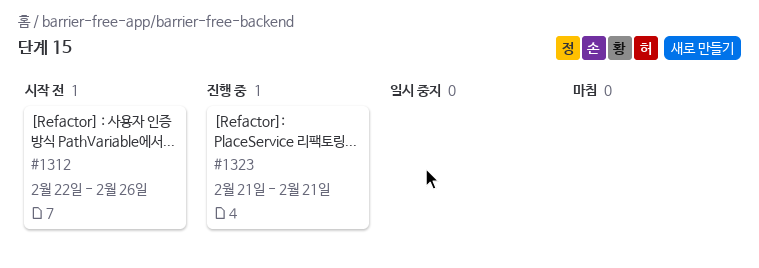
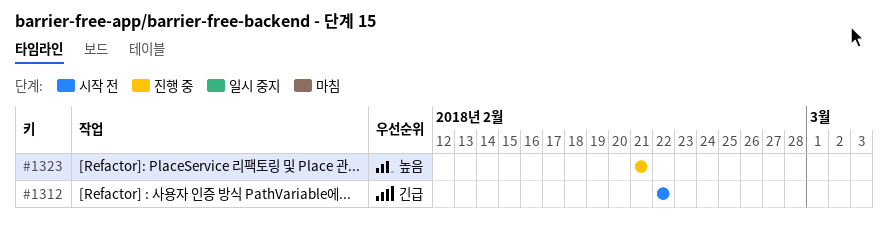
#1312, due: Feb 26 -> Feb 22

